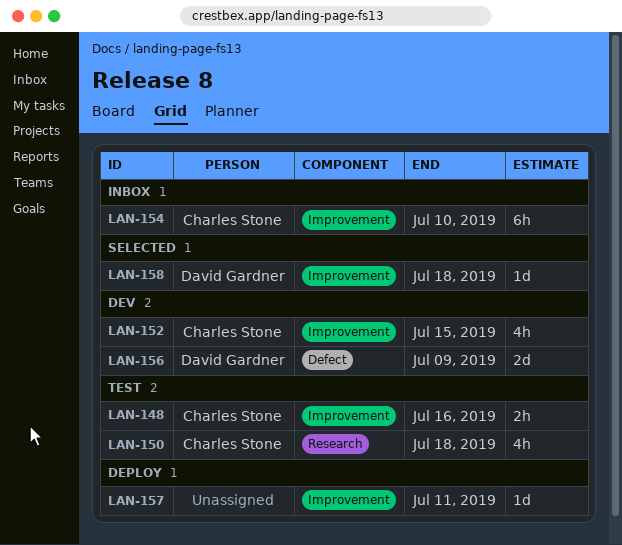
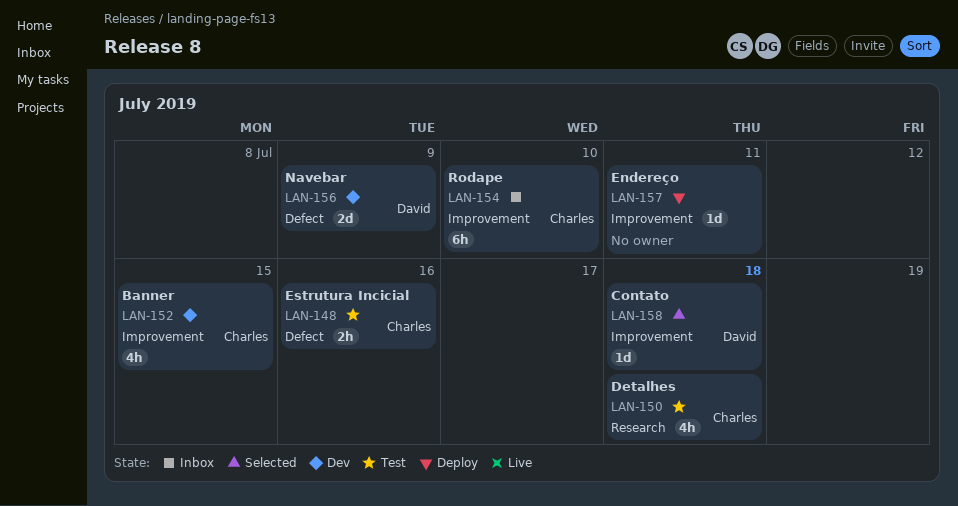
LAN-148, label: Improvement -> Defect

